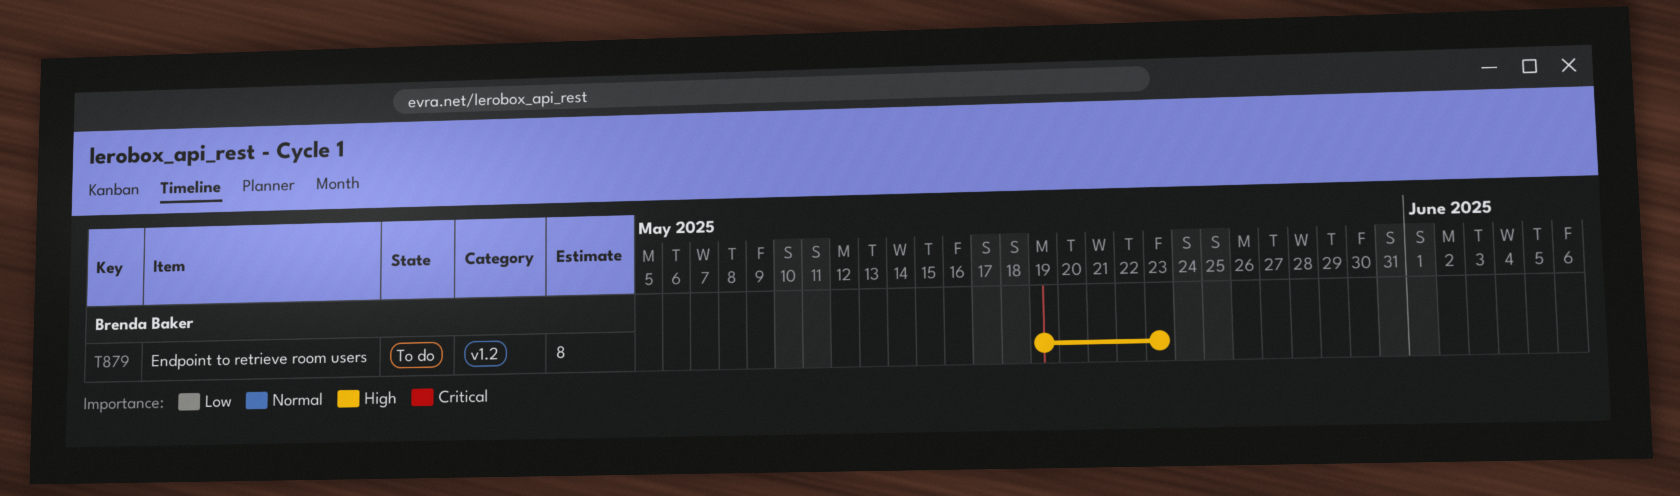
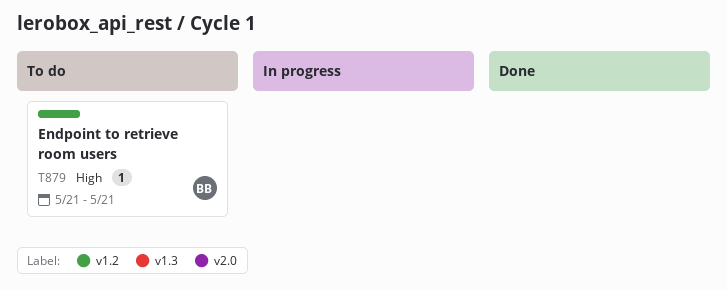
T879, estimate: 8 -> 1
T879, start: May 19 -> May 21
T879, due: May 23 -> May 21

